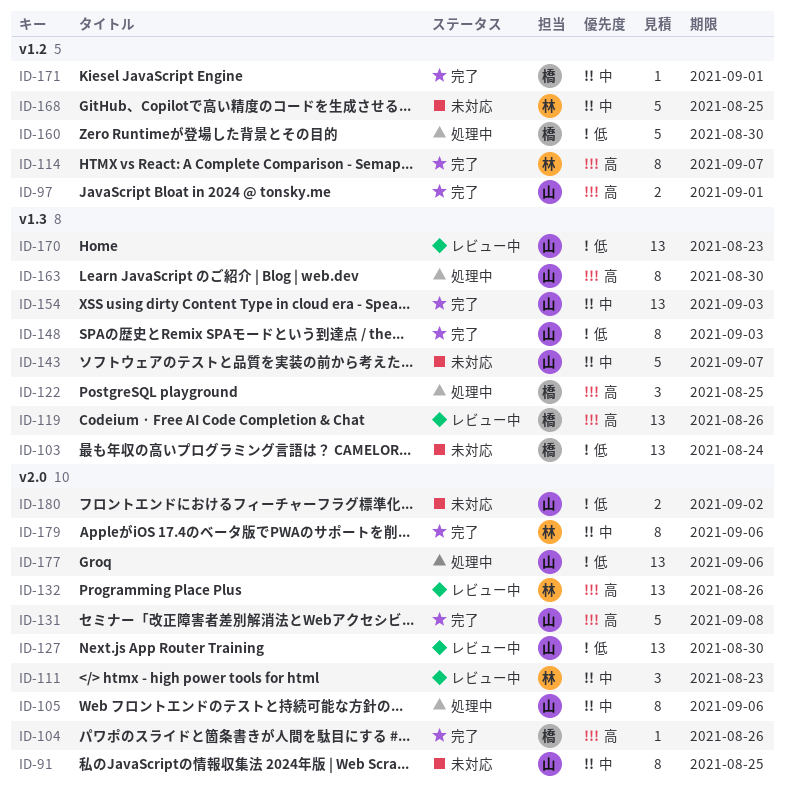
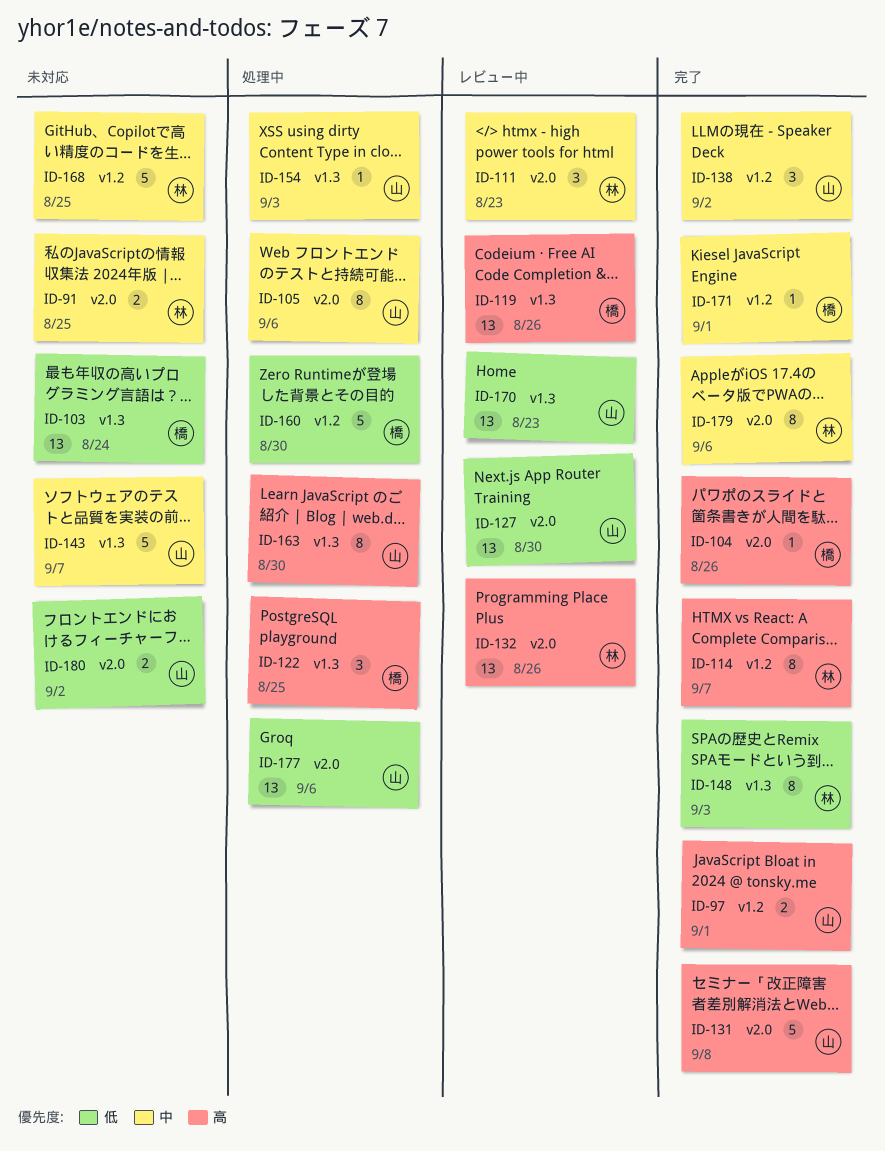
ID-91, owner: 山 -> 林
ID-91, estimate: 8 -> 2
ID-138: none -> present
ID-148, owner: 山 -> 林
ID-154, status: 完了 -> 処理中
ID-154, estimate: 13 -> 1

